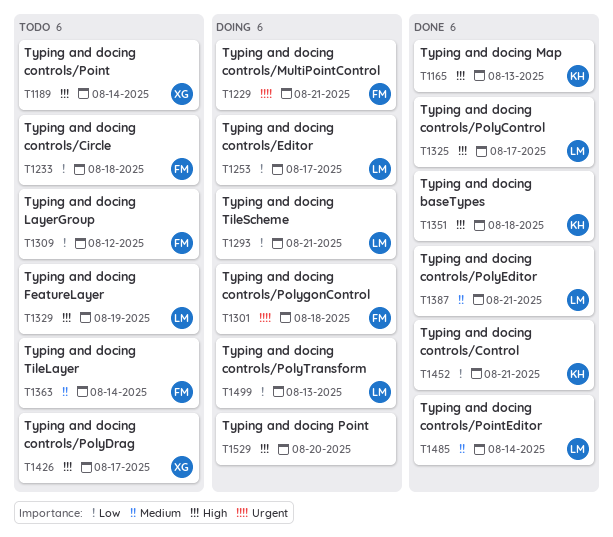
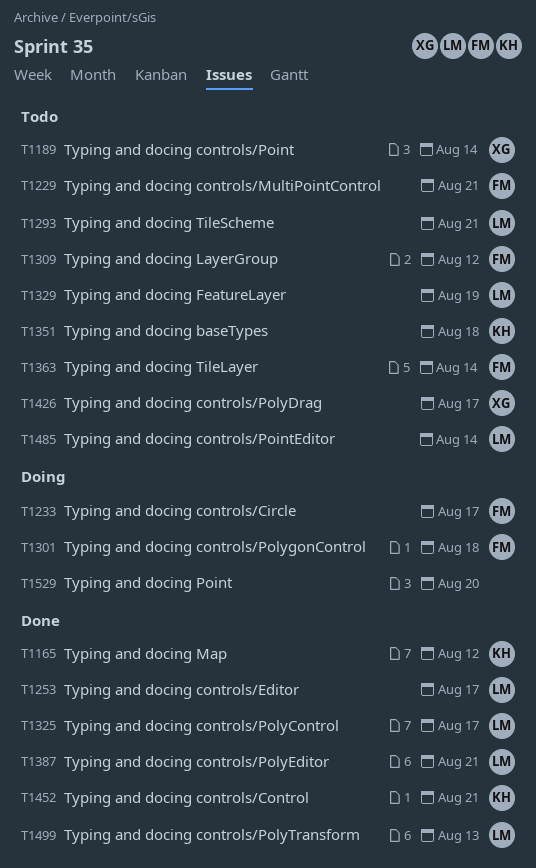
T1165, due: Aug 13 -> Aug 12
T1229, status: Doing -> Todo
T1233, status: Todo -> Doing
T1233, due: Aug 18 -> Aug 17
T1253, status: Doing -> Done
T1293, status: Doing -> Todo
T1351, status: Done -> Todo
T1485, status: Done -> Todo
T1499, status: Doing -> Done

